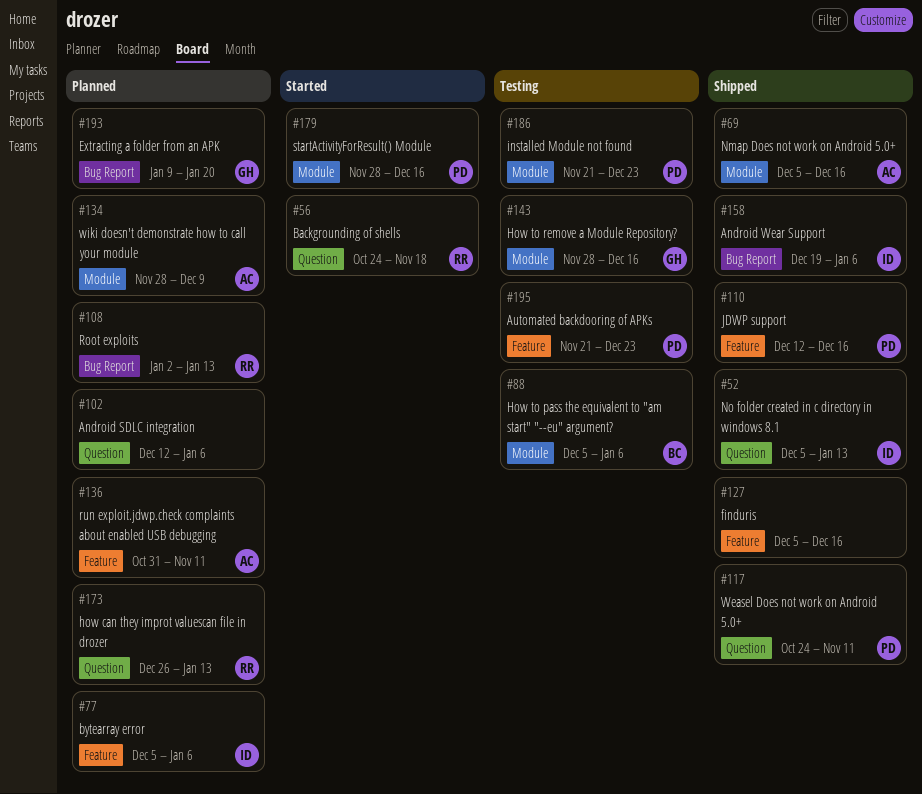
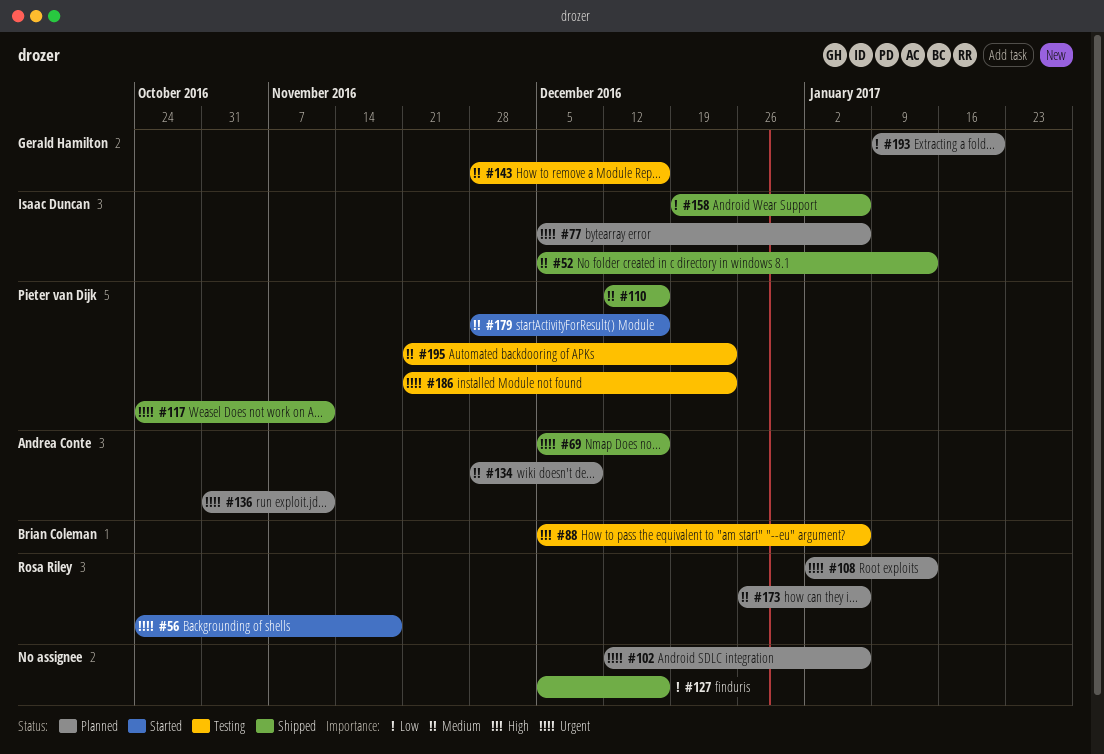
#173, due: Jan 13 -> Jan 6

